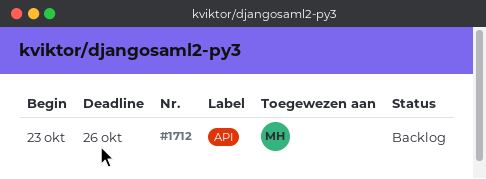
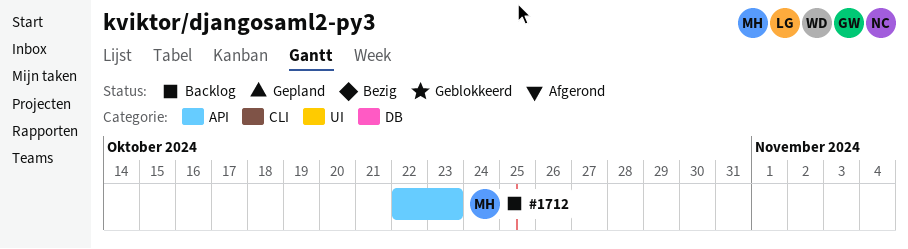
#1712, start: Oct 23 -> Oct 22
#1712, due: Oct 26 -> Oct 23

